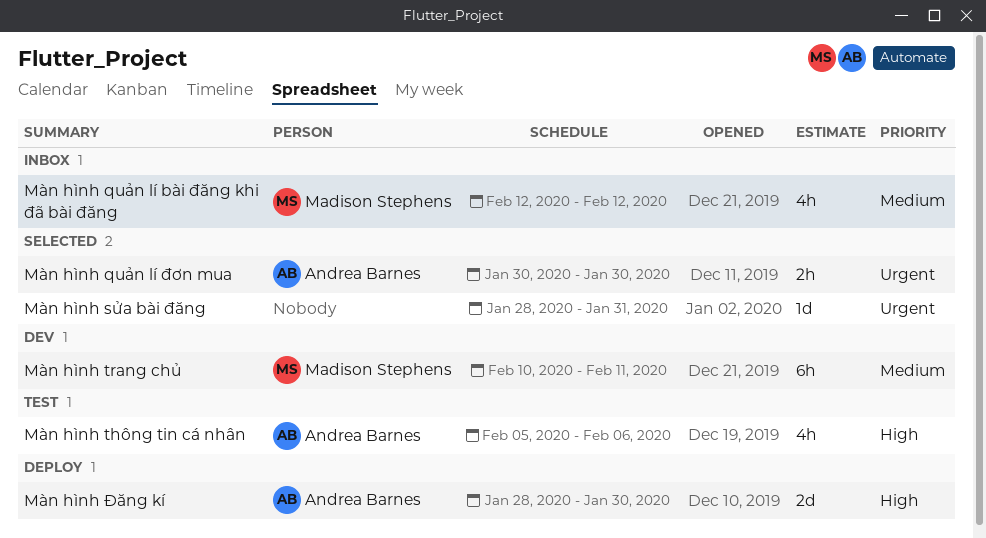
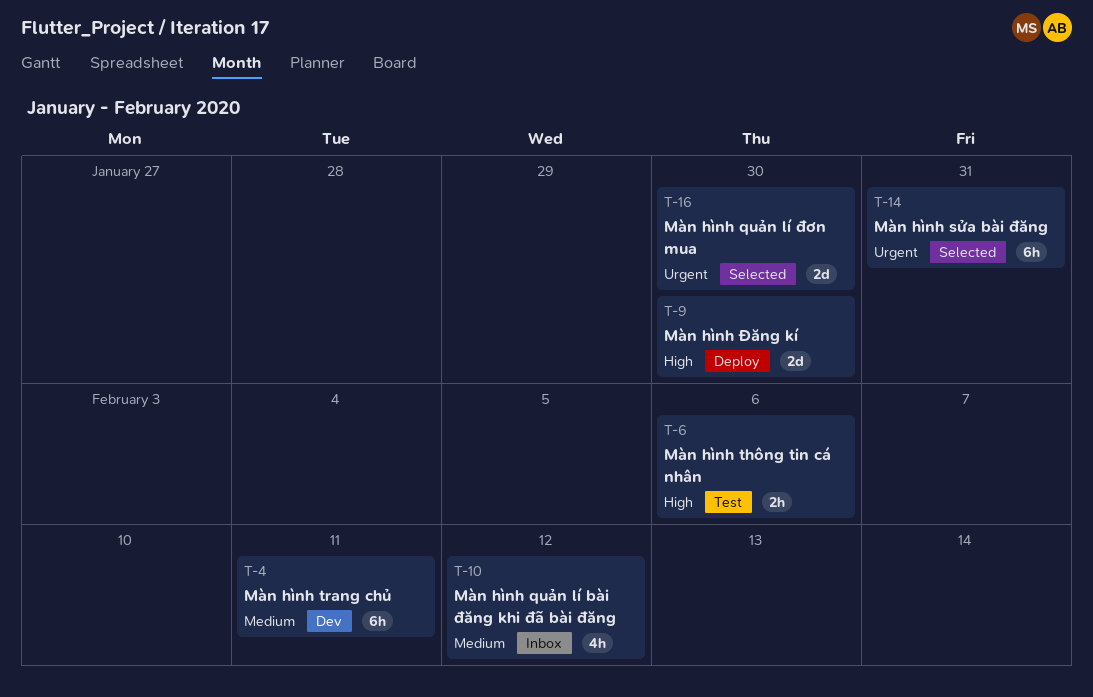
Màn hình quản lí đơn mua, estimate: 2h -> 2d
Màn hình sửa bài đăng, estimate: 1d -> 6h
Màn hình thông tin cá nhân, estimate: 4h -> 2h

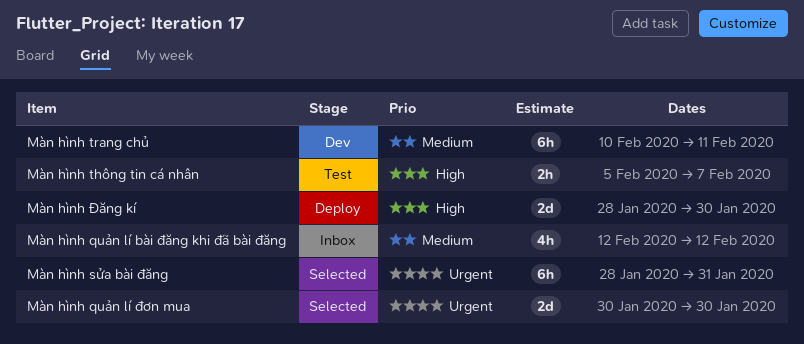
Màn hình thông tin cá nhân, due: Feb 6 -> Feb 7

